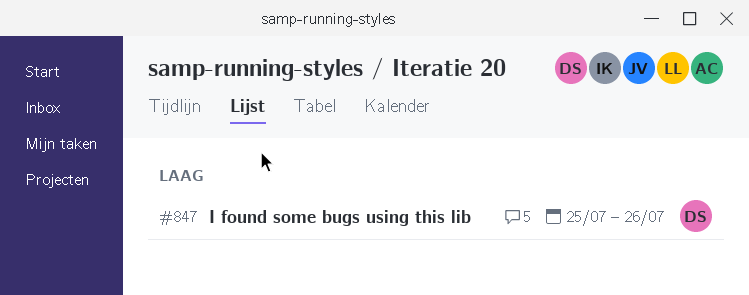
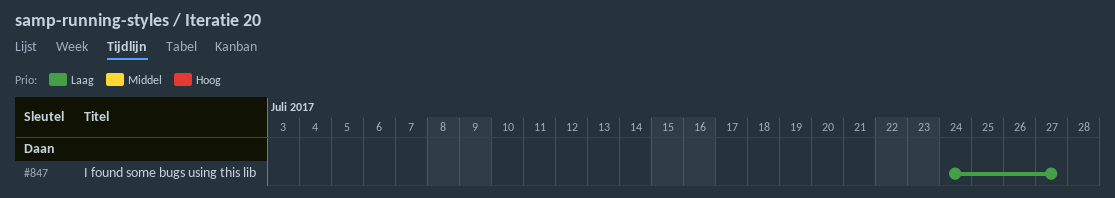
#847, start: Jul 25 -> Jul 24
#847, due: Jul 26 -> Jul 27

